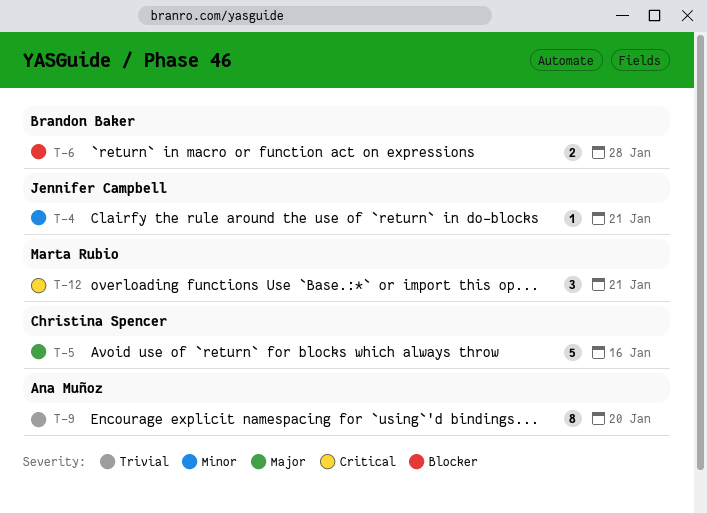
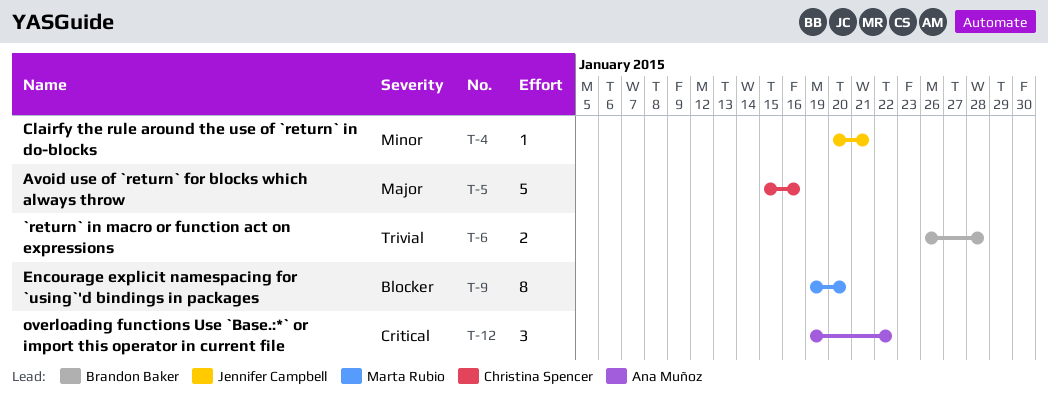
T-6, priority: Blocker -> Trivial
T-9, owner: Ana Muñoz -> Marta Rubio
T-9, priority: Trivial -> Blocker
T-12, owner: Marta Rubio -> Ana Muñoz
T-12, due: Jan 21 -> Jan 22

